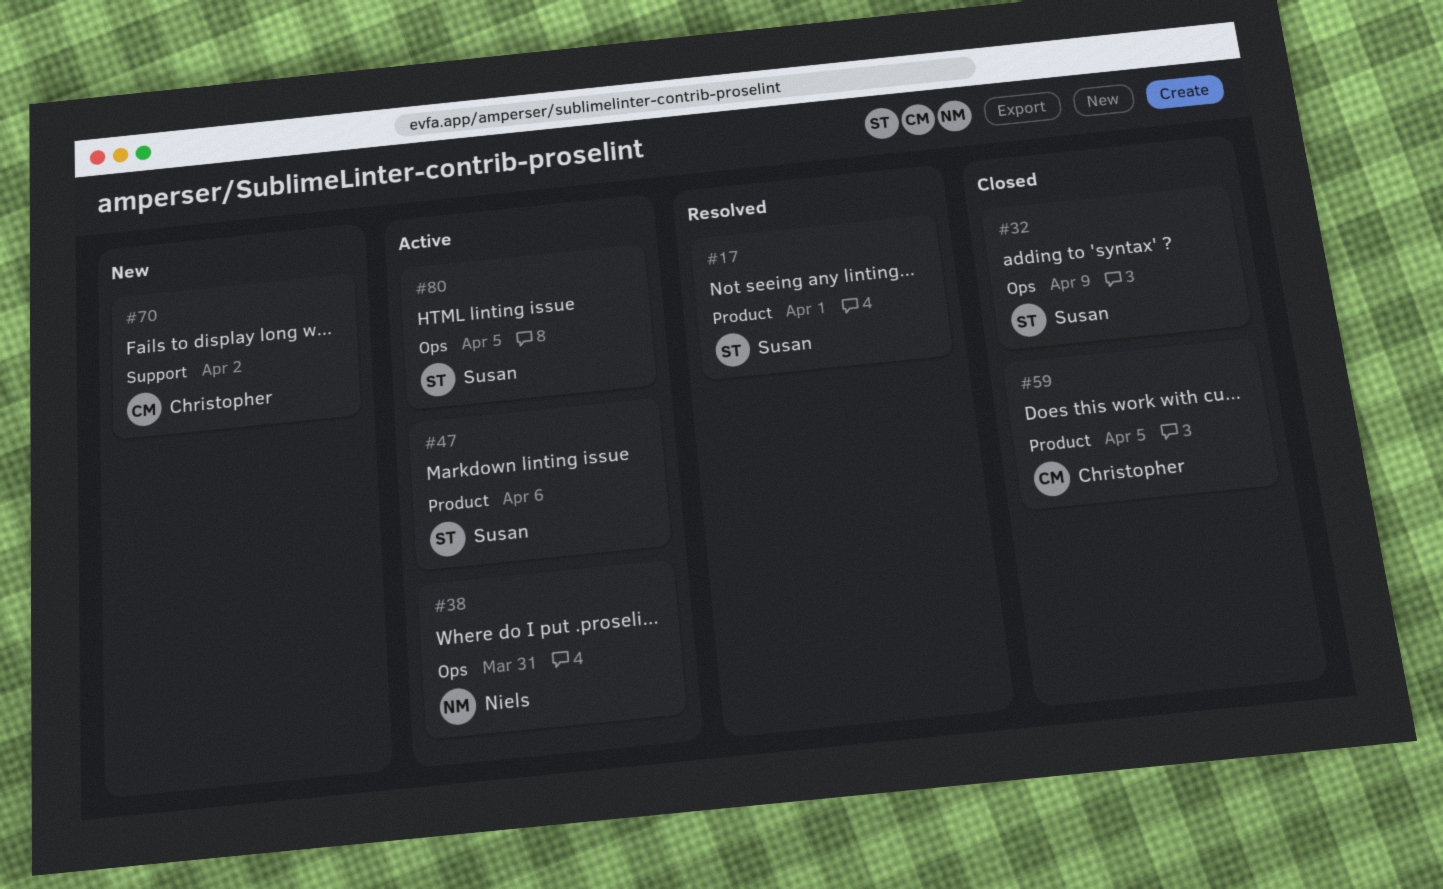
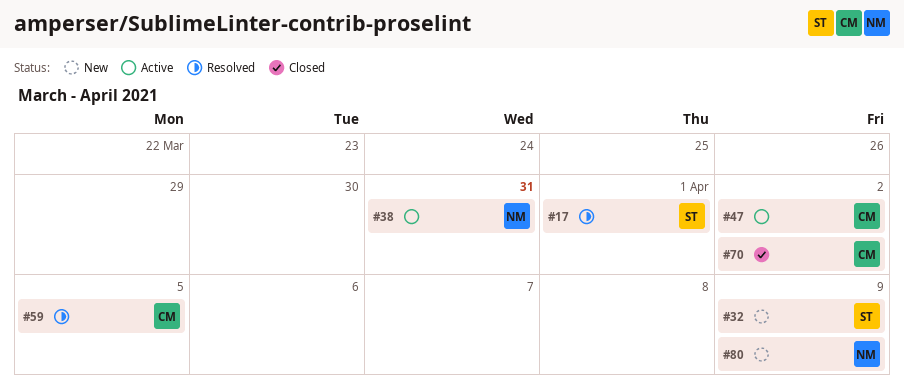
#32, status: Closed -> New
#47, owner: Susan -> Christopher
#47, due: Apr 6 -> Apr 2
#59, status: Closed -> Resolved
#70, status: New -> Closed
#80, status: Active -> New
#80, owner: Susan -> Niels
#80, due: Apr 5 -> Apr 9

